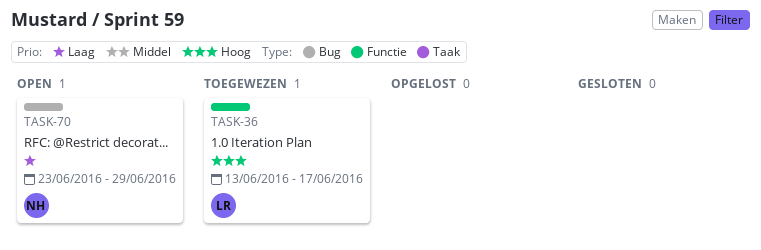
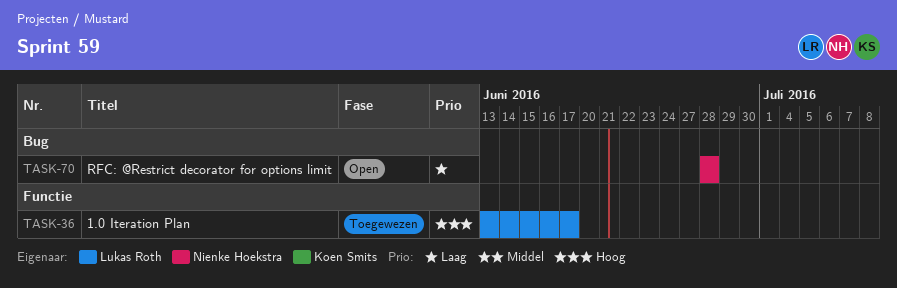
TASK-70, start: Jun 23 -> Jun 28
TASK-70, due: Jun 29 -> Jun 28

